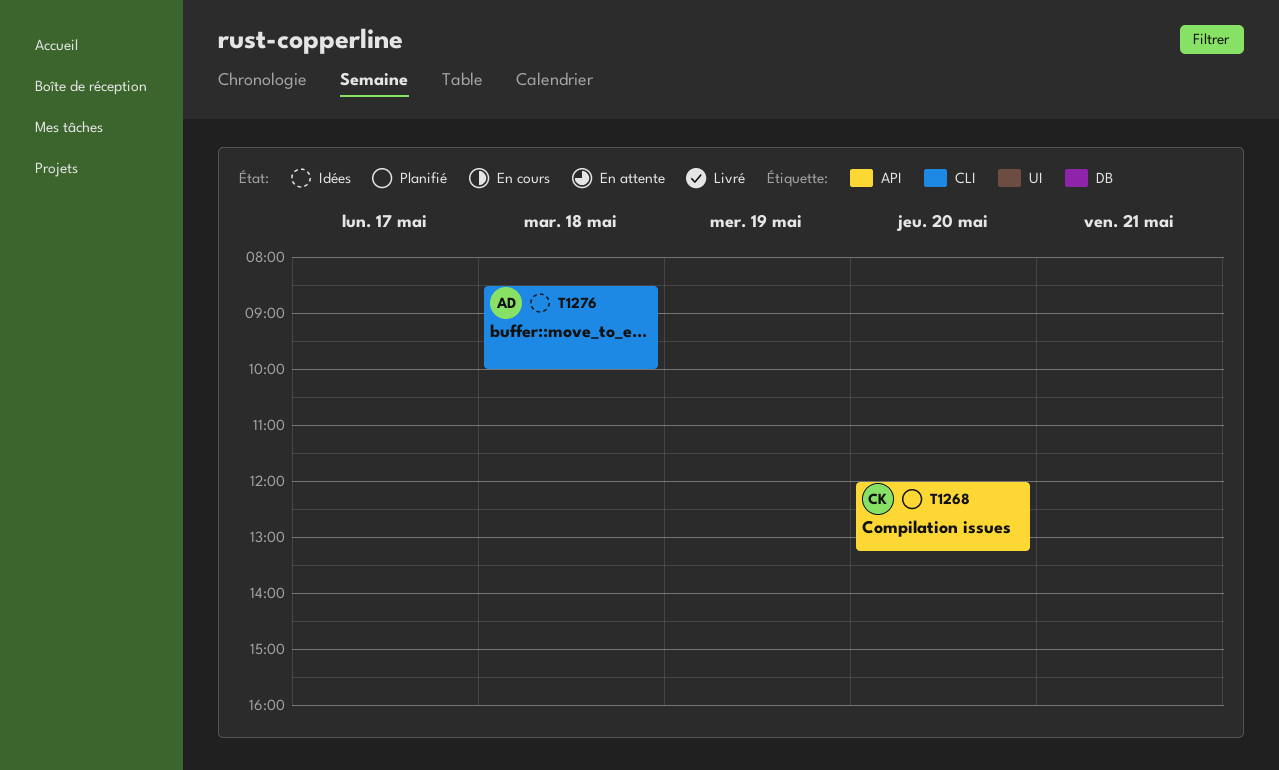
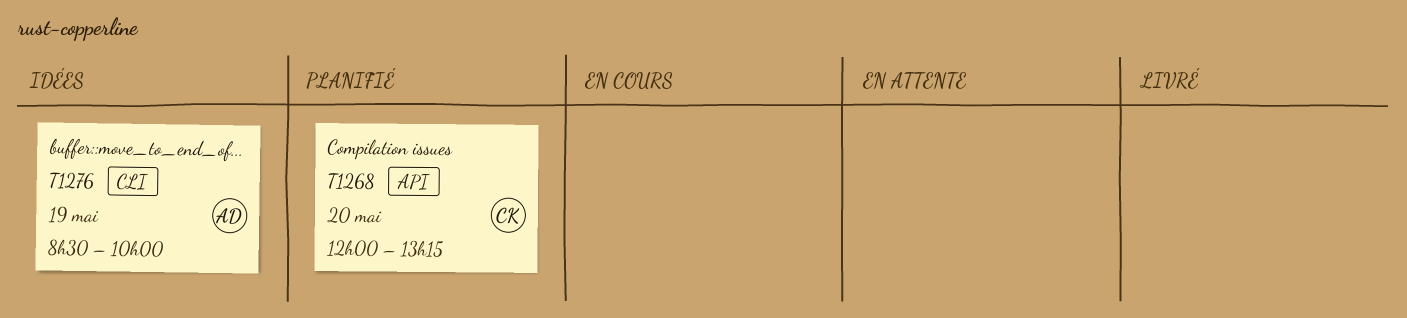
T1276, day: May 18 -> May 19

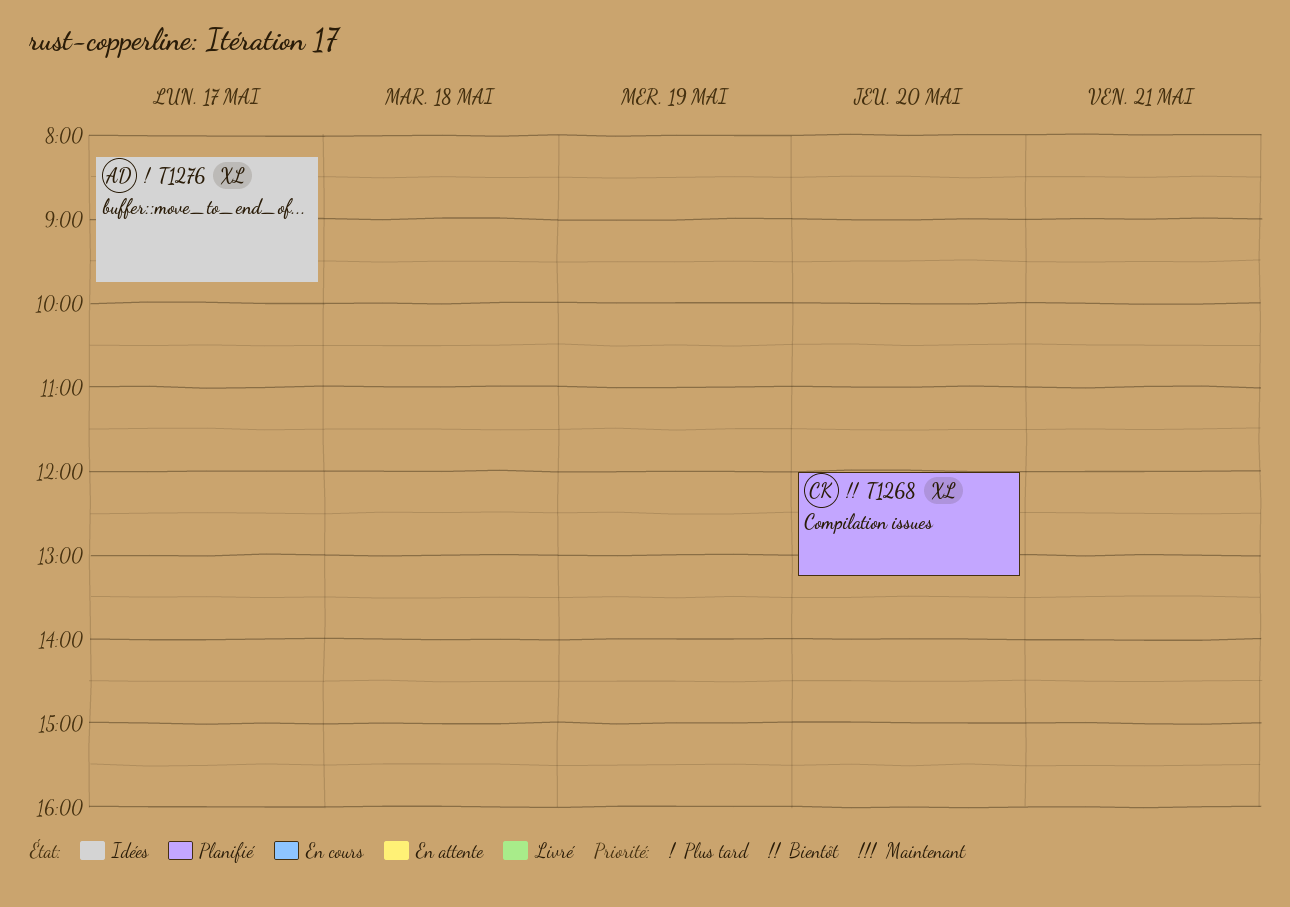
T1276, day: May 19 -> May 17
T1276, begins: 08:30 -> 08:15
T1276, ends: 10:00 -> 09:45

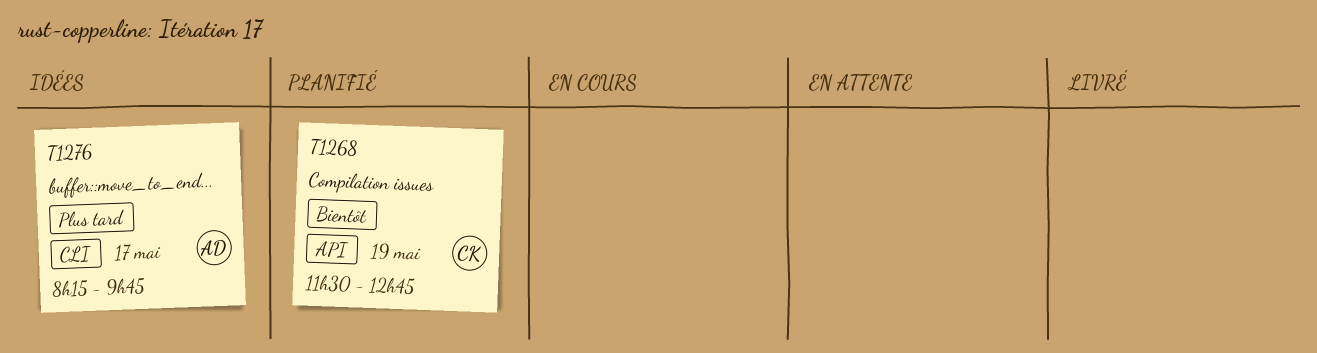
T1268, day: May 20 -> May 19
T1268, begins: 12:00 -> 11:30
T1268, ends: 13:15 -> 12:45

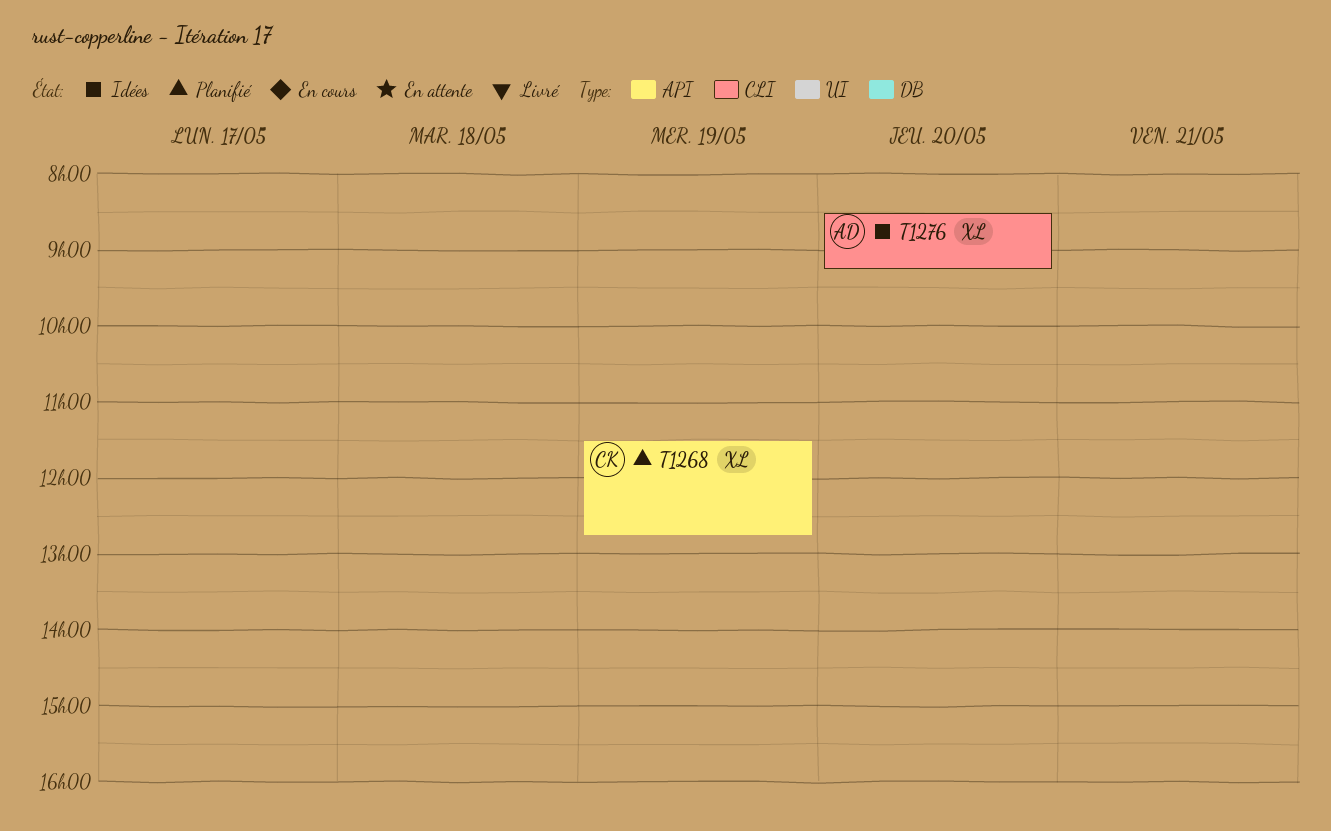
T1276, day: May 17 -> May 20
T1276, begins: 08:15 -> 08:30
T1276, ends: 09:45 -> 09:15

